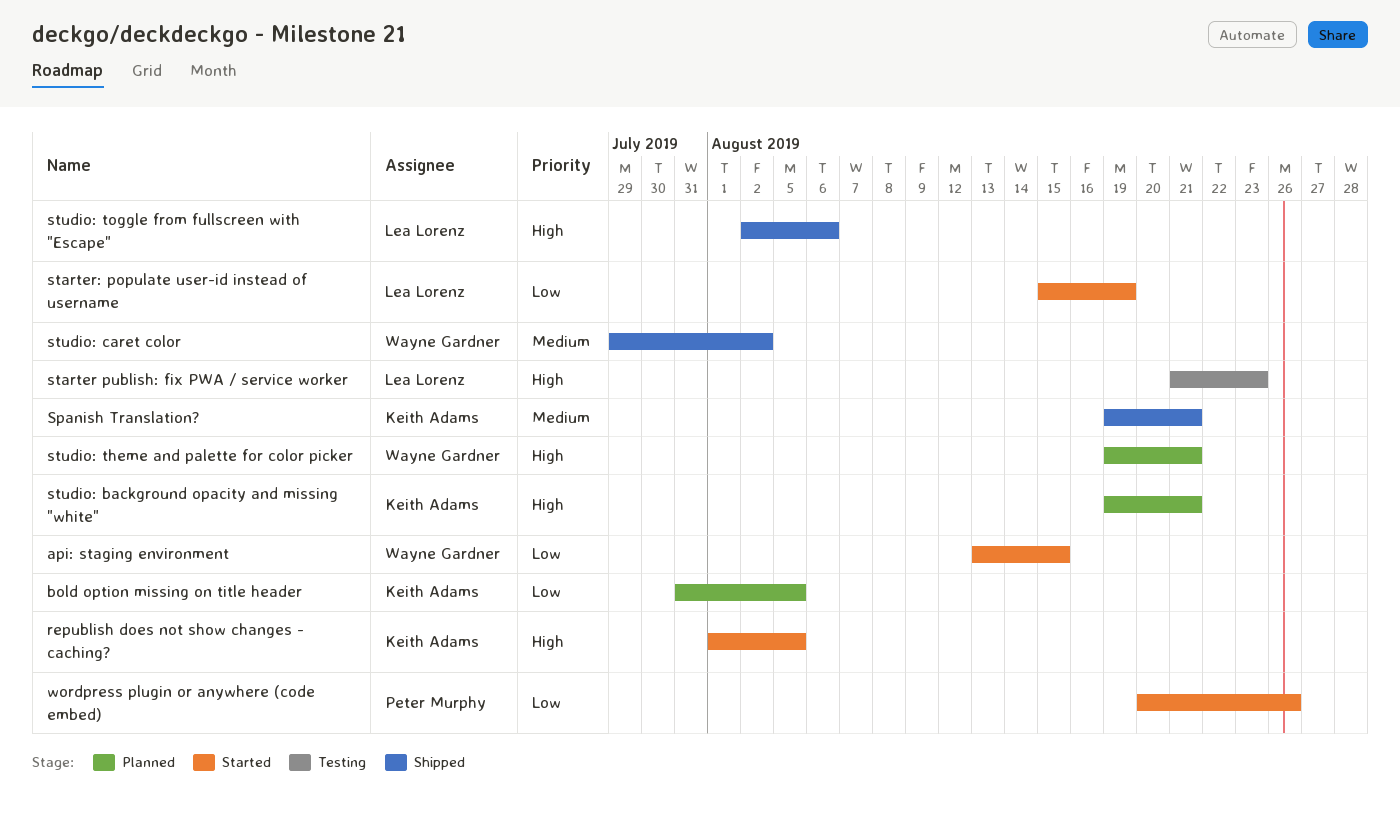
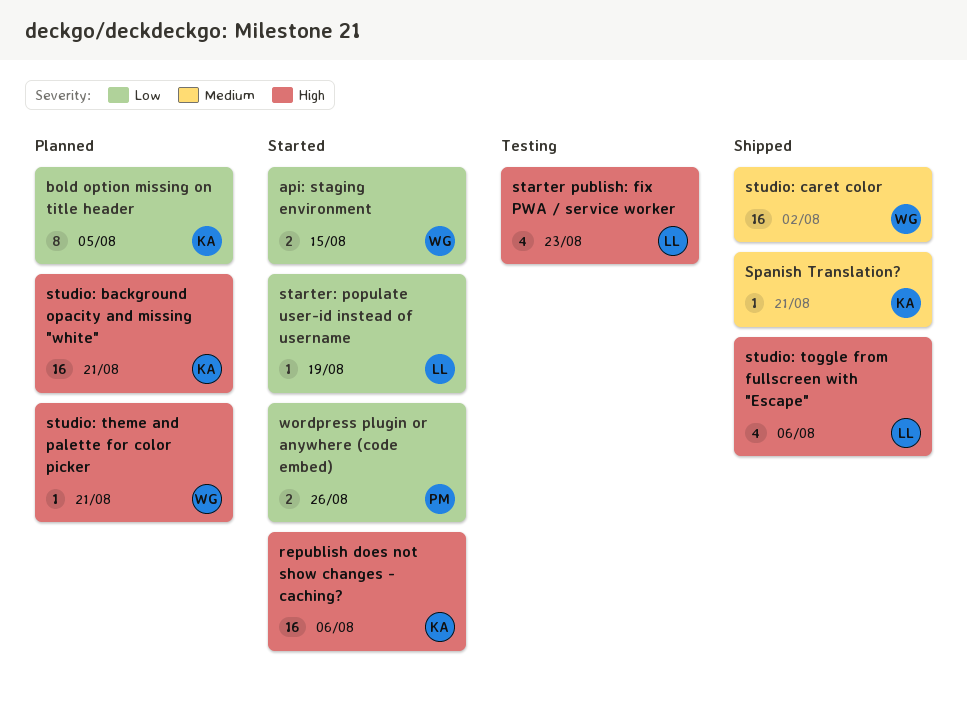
republish does not show changes - caching?, due: Aug 5 -> Aug 6

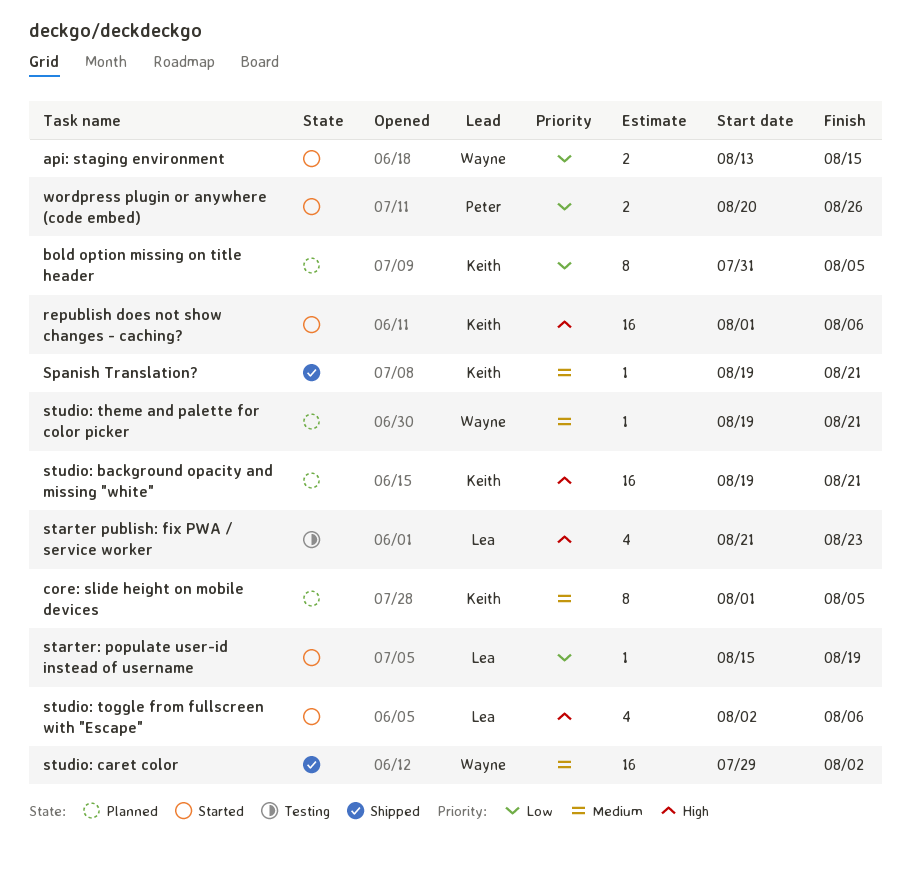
core: slide height on mobile devices: none -> present
studio: theme and palette for color picker, priority: High -> Medium
studio: toggle from fullscreen with "Escape", status: Shipped -> Started

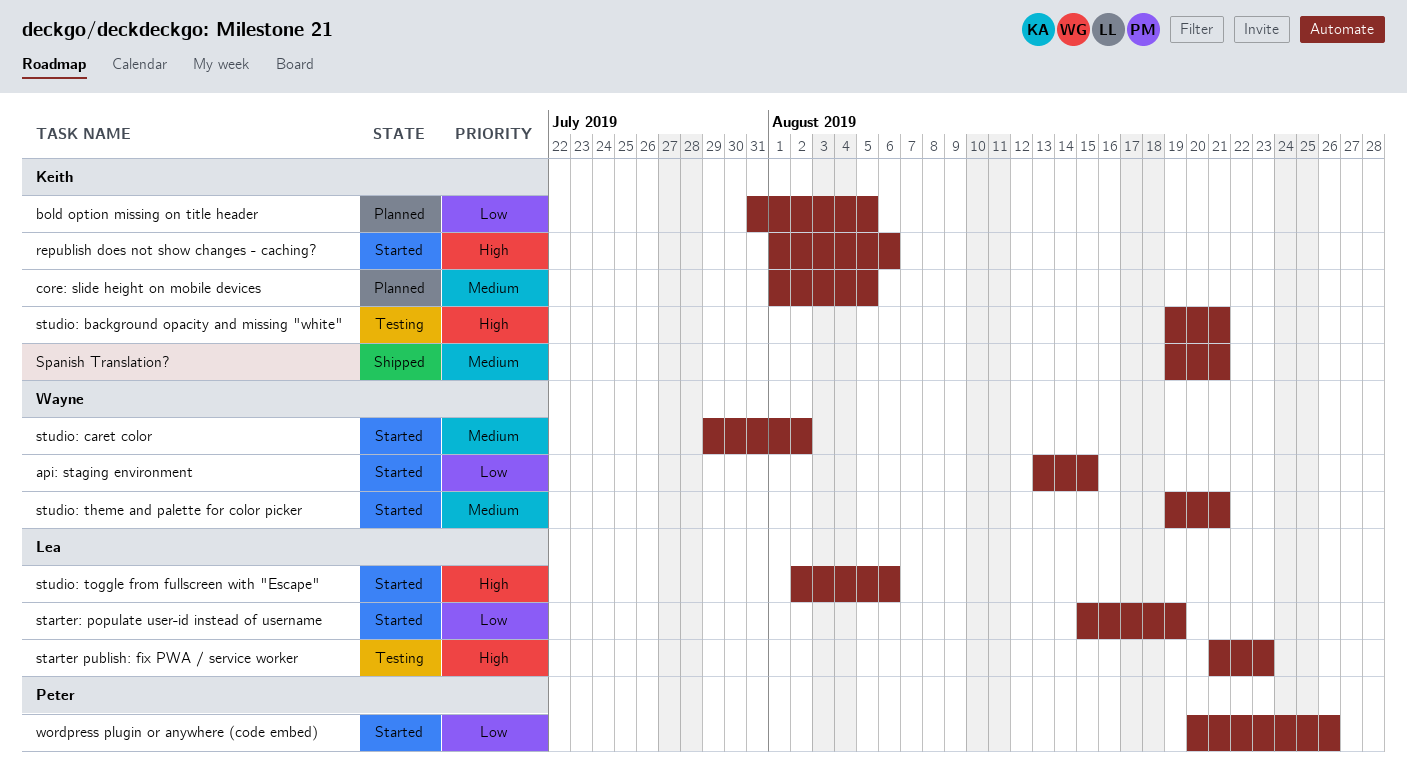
studio: background opacity and missing "white", status: Planned -> Testing
studio: caret color, status: Shipped -> Started
studio: theme and palette for color picker, status: Planned -> Started

